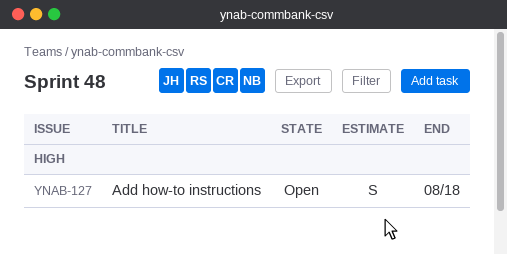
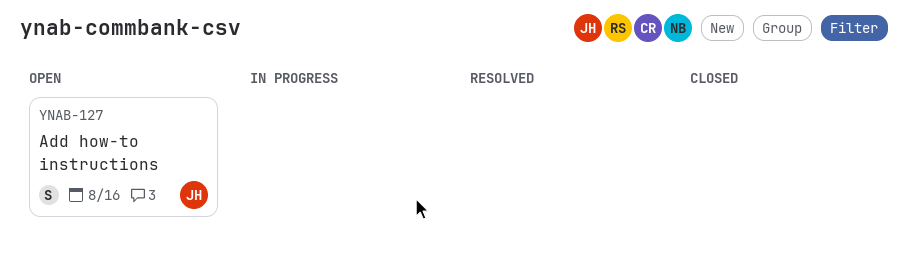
YNAB-127, due: Aug 18 -> Aug 16

